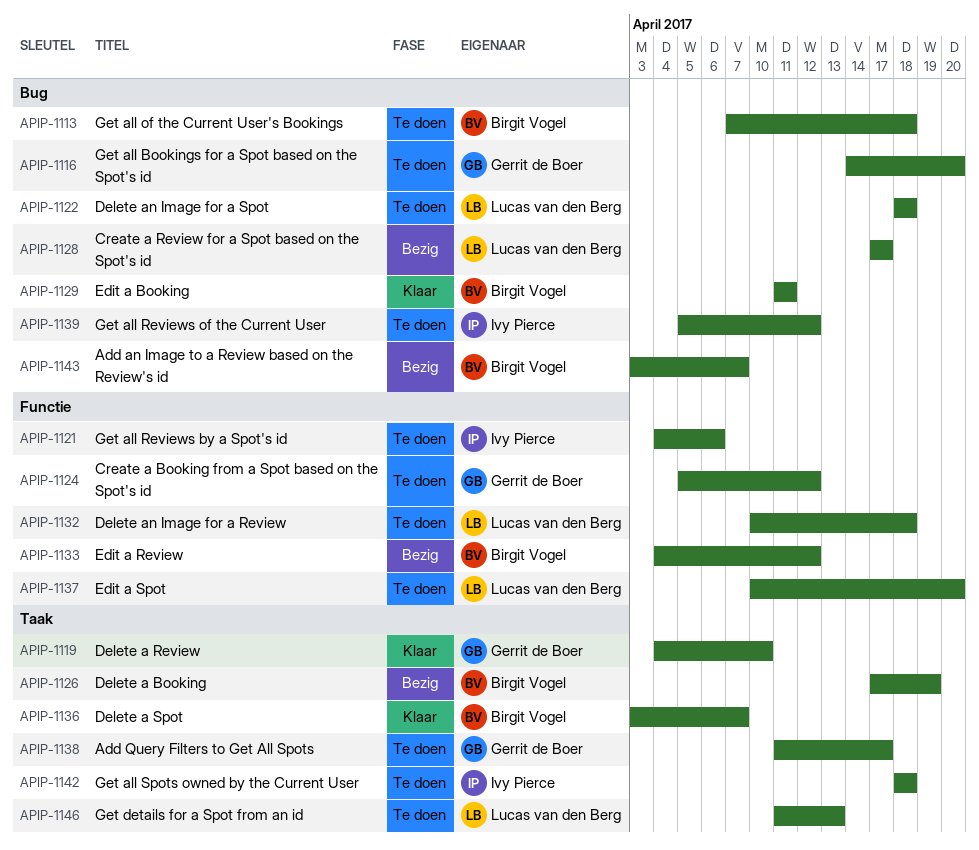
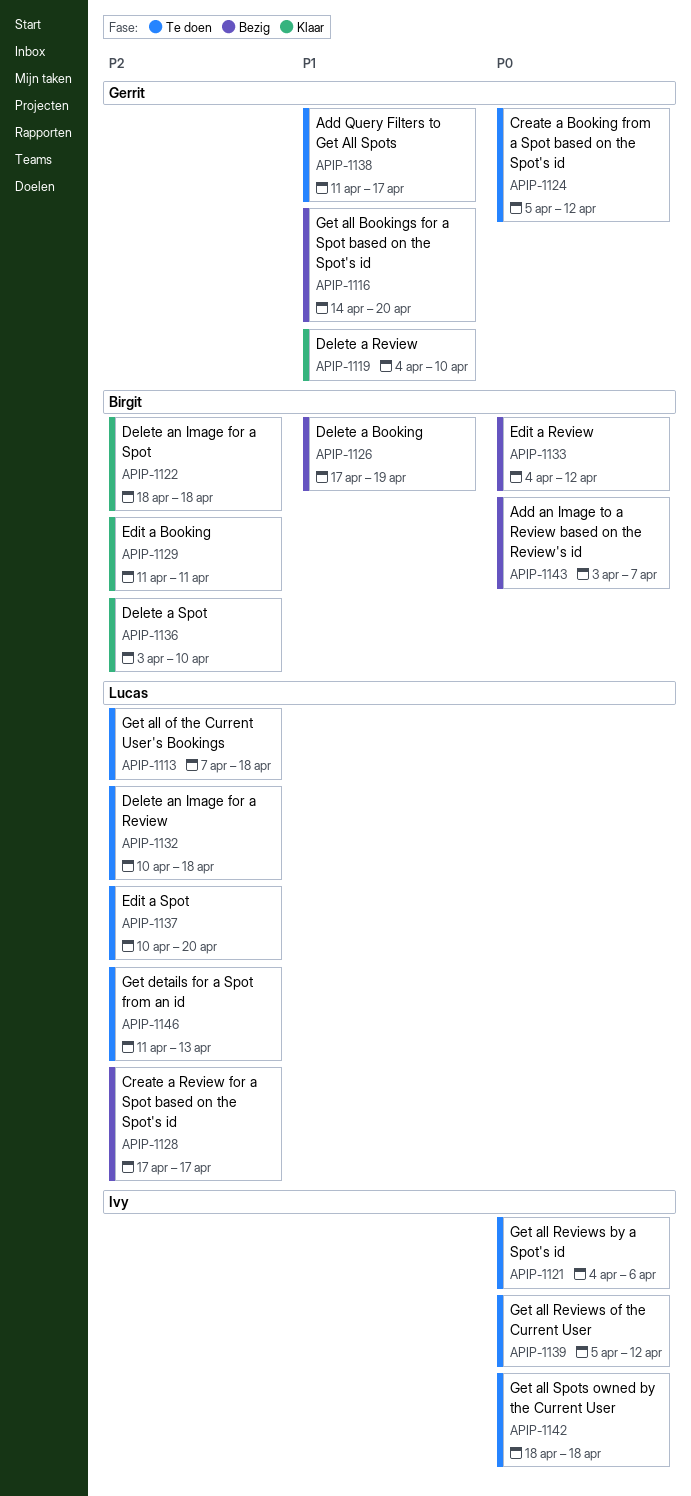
APIP-1113, owner: Birgit Vogel -> Lucas van den Berg
APIP-1116, status: Te doen -> Bezig
APIP-1122, status: Te doen -> Klaar
APIP-1122, owner: Lucas van den Berg -> Birgit Vogel
APIP-1136, due: Apr 7 -> Apr 10

